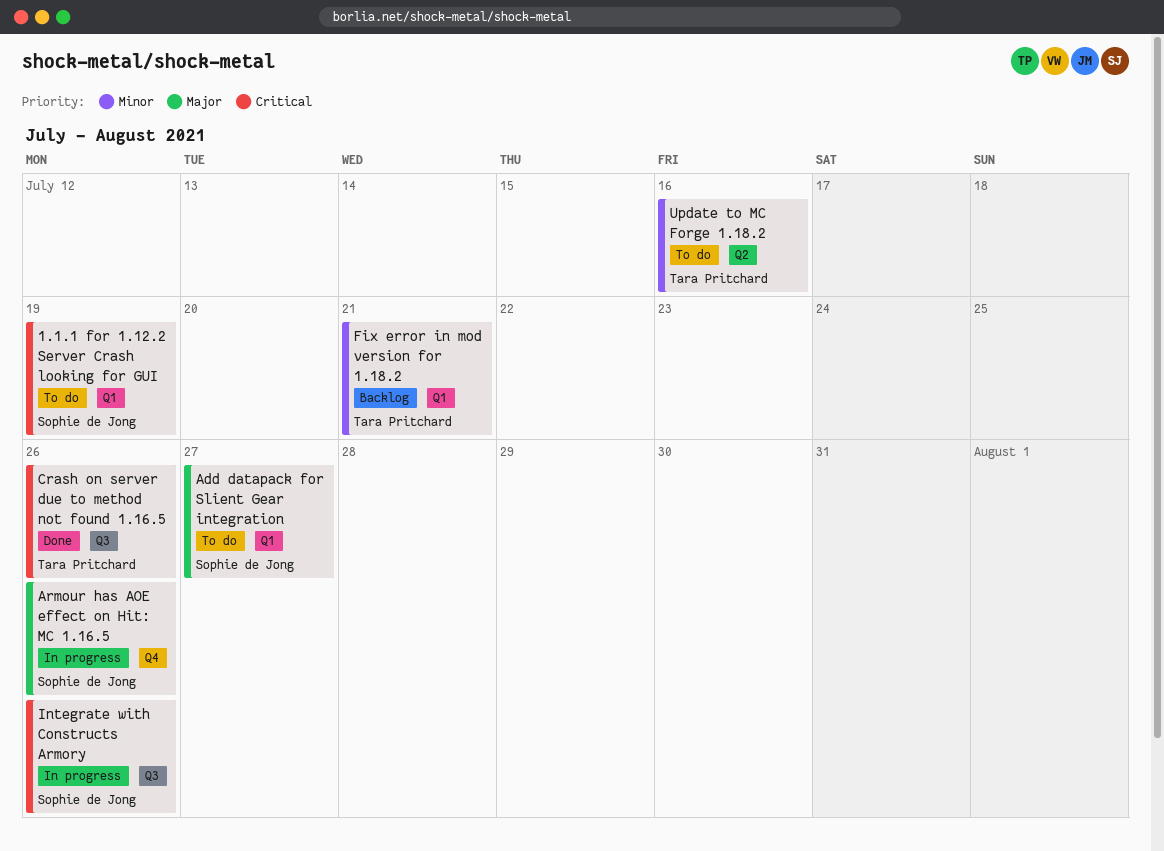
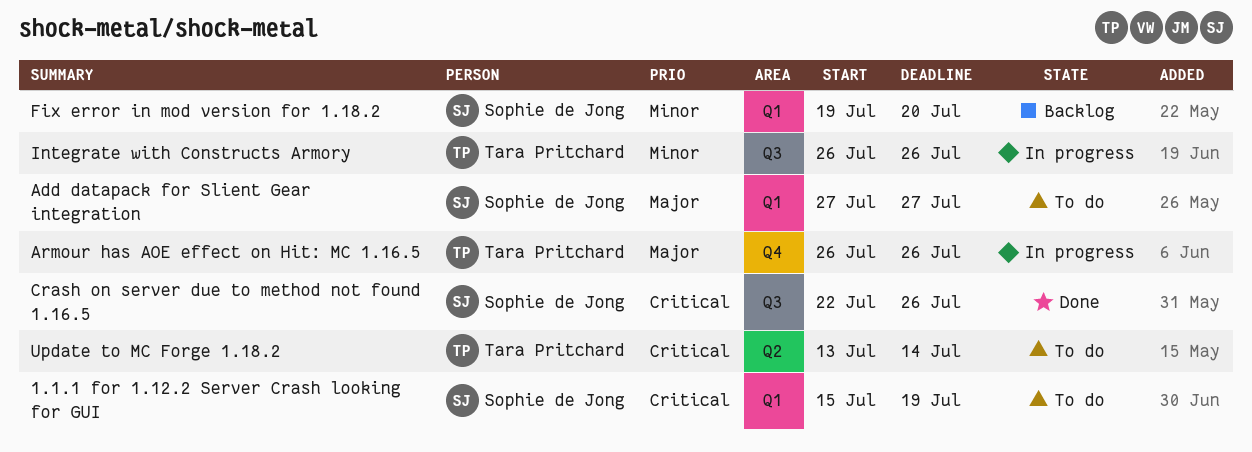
Armour has AOE effect on Hit: MC 1.16.5, owner: Sophie de Jong -> Tara Pritchard
Crash on server due to method not found 1.16.5, owner: Tara Pritchard -> Sophie de Jong
Fix error in mod version for 1.18.2, owner: Tara Pritchard -> Sophie de Jong
Fix error in mod version for 1.18.2, due: Jul 21 -> Jul 20
Integrate with Constructs Armory, owner: Sophie de Jong -> Tara Pritchard
Integrate with Constructs Armory, priority: Critical -> Minor
Update to MC Forge 1.18.2, priority: Minor -> Critical
Update to MC Forge 1.18.2, due: Jul 16 -> Jul 14

